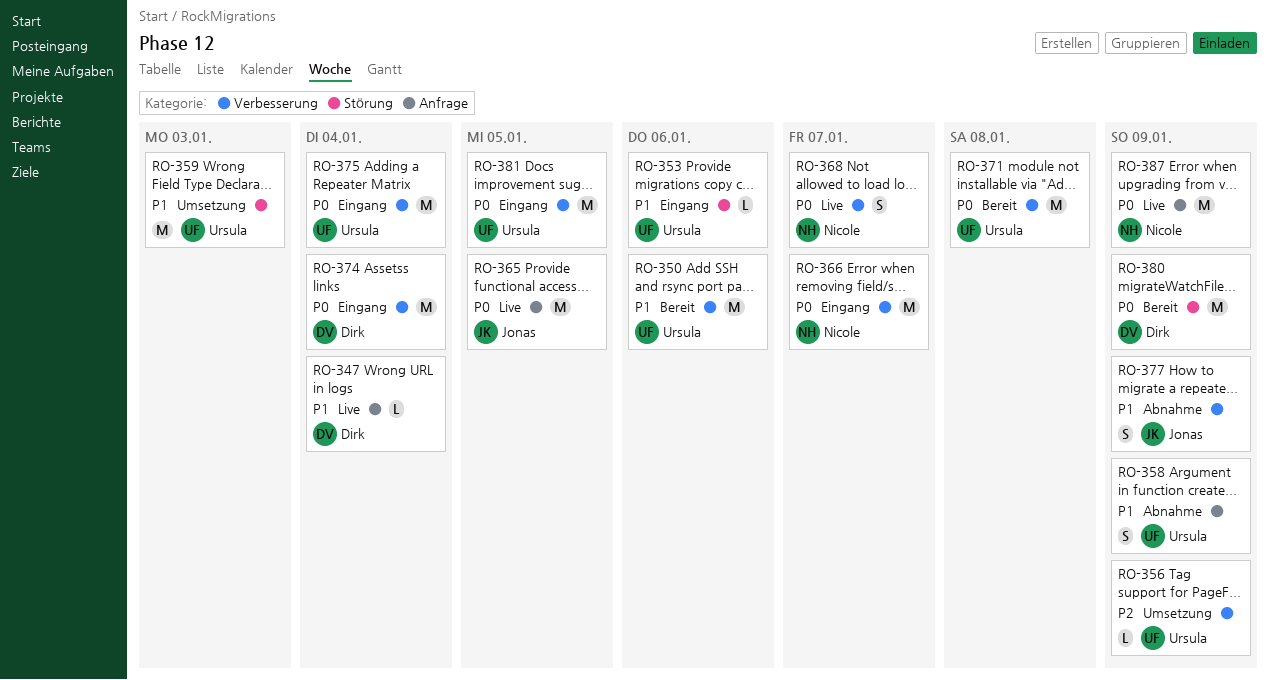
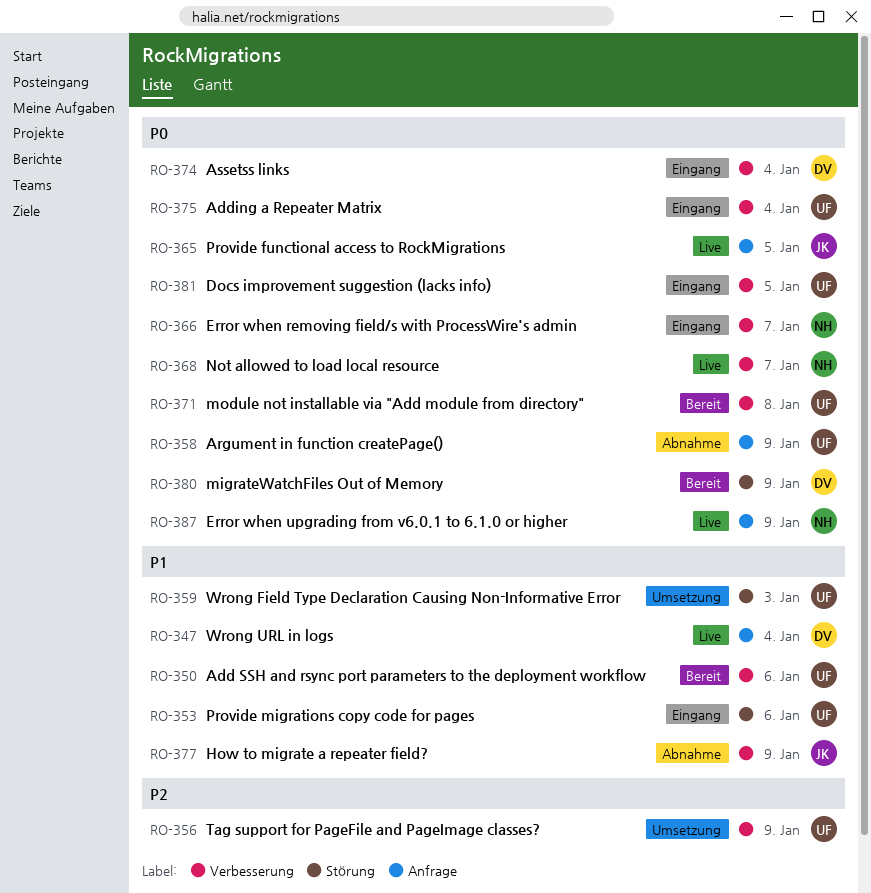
RO-358, priority: P1 -> P0

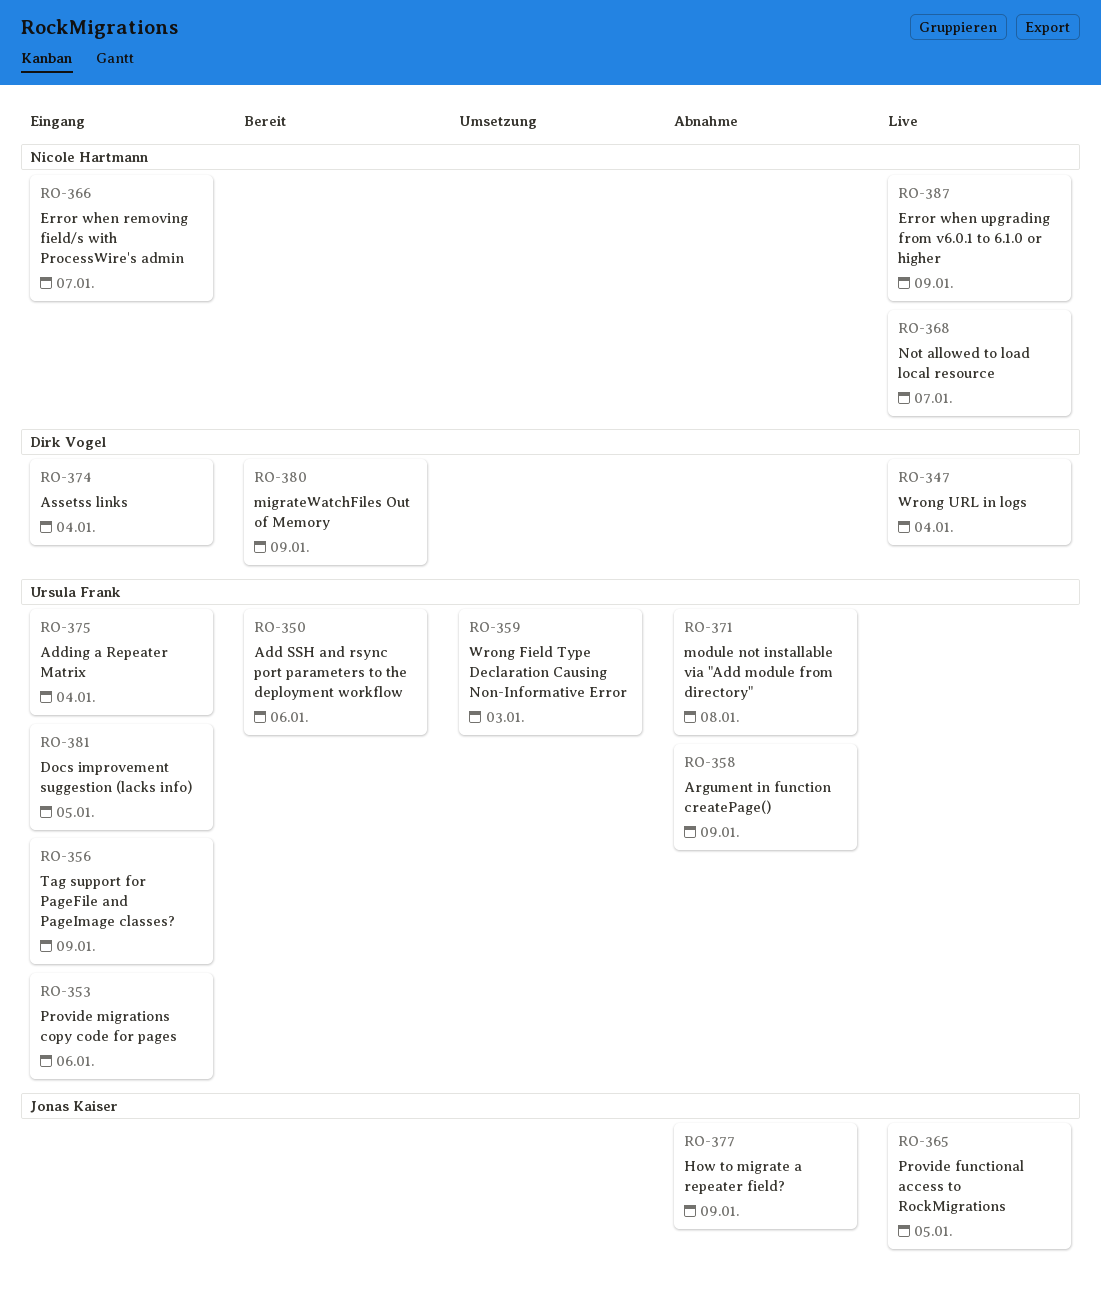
RO-356, status: Umsetzung -> Eingang
RO-371, status: Bereit -> Abnahme

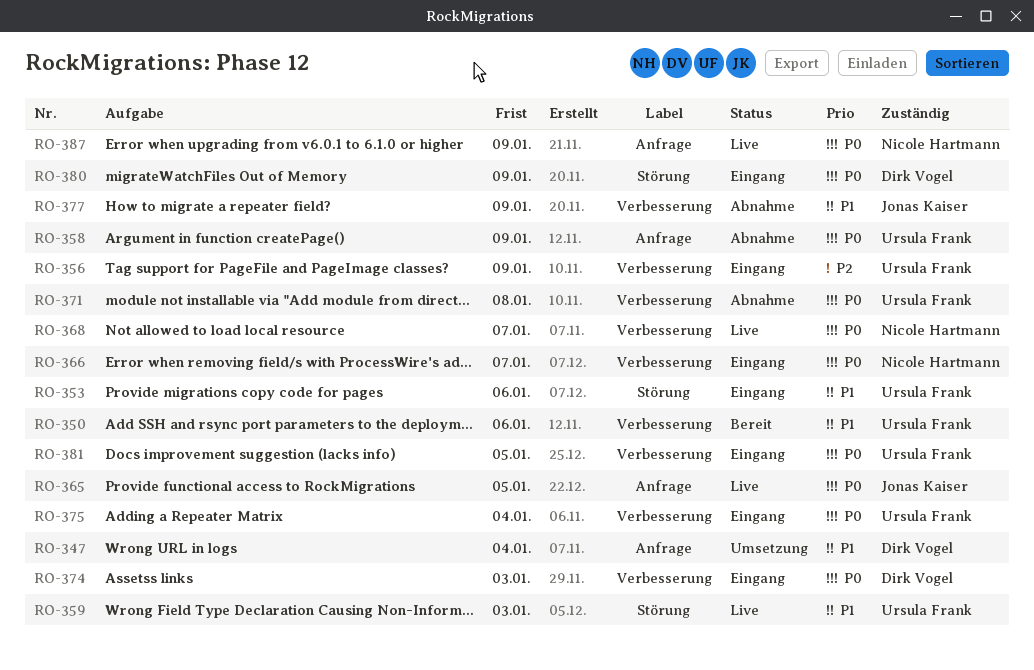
RO-347, status: Live -> Umsetzung
RO-359, status: Umsetzung -> Live
RO-374, due: Jan 4 -> Jan 3
RO-380, status: Bereit -> Eingang

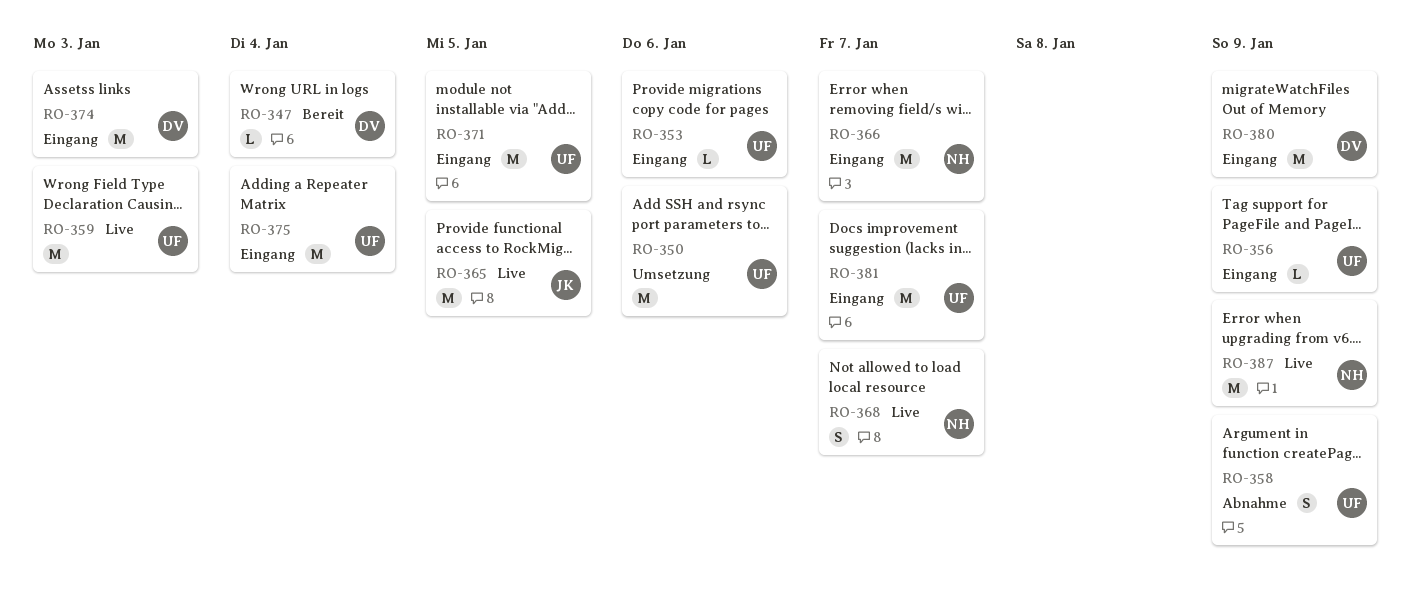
RO-347, status: Umsetzung -> Bereit
RO-350, status: Bereit -> Umsetzung
RO-371, status: Abnahme -> Eingang
RO-371, due: Jan 8 -> Jan 5
RO-377: present -> none
RO-381, due: Jan 5 -> Jan 7

